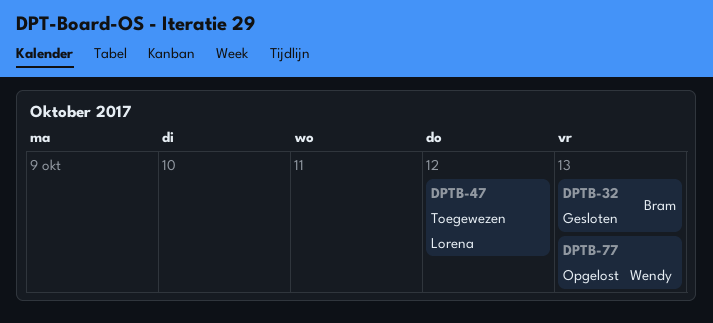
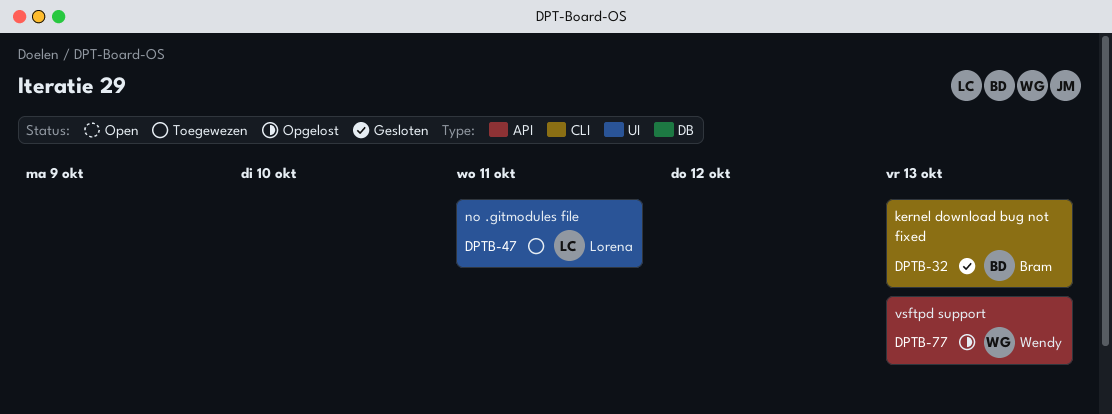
DPTB-47, due: Oct 12 -> Oct 11

